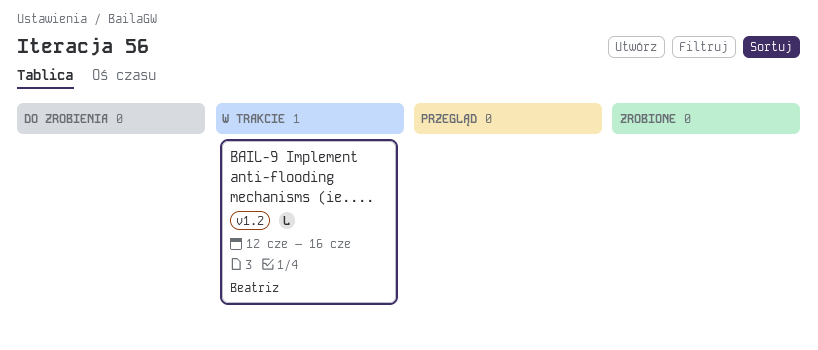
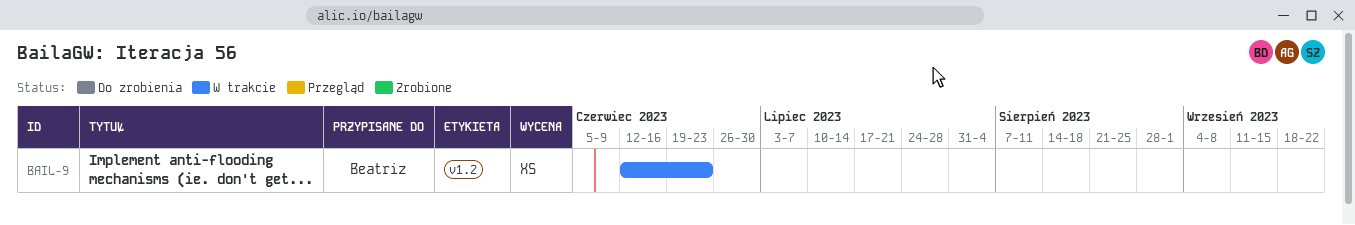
BAIL-9, estimate: L -> XS
BAIL-9, due: Jun 16 -> Jun 23

